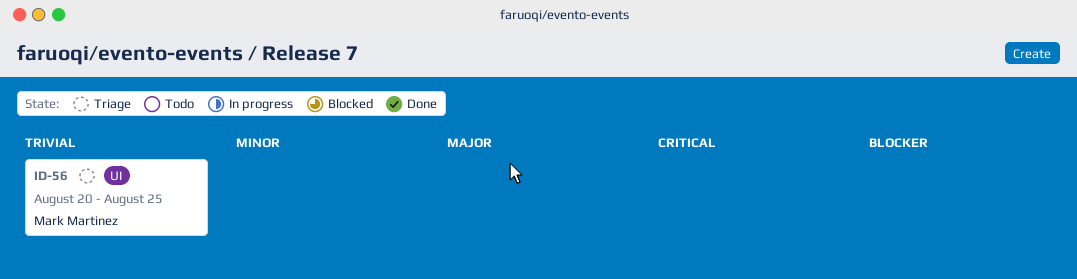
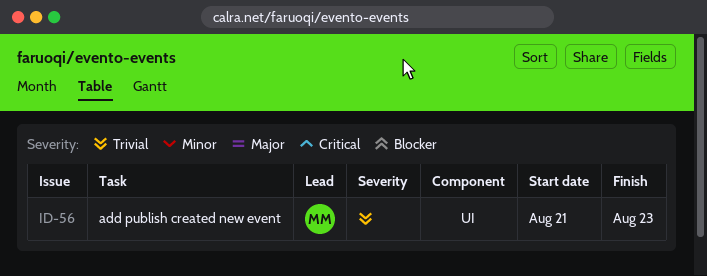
ID-56, start: Aug 20 -> Aug 21
ID-56, due: Aug 25 -> Aug 23

